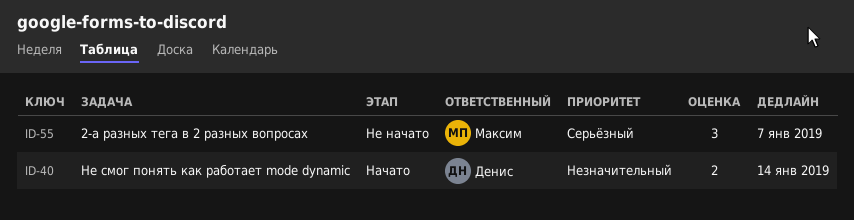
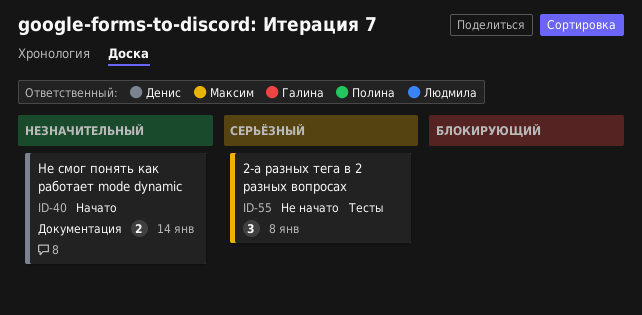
ID-55, due: Jan 7 -> Jan 8

